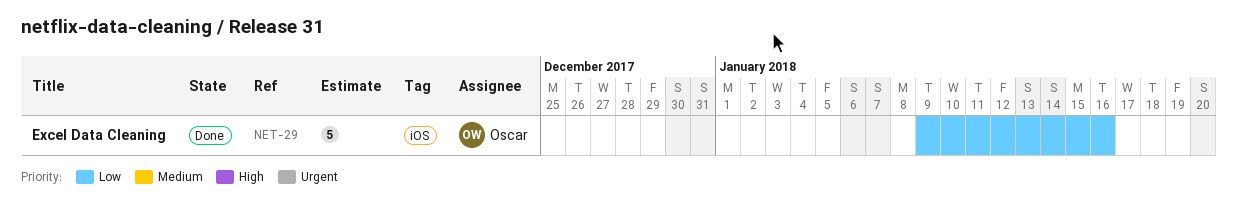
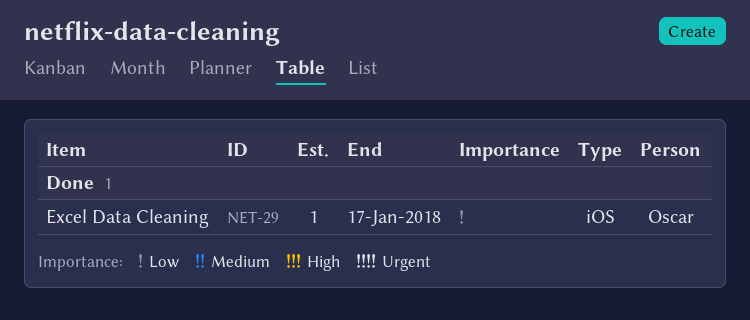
NET-29, estimate: 5 -> 1
NET-29, due: Jan 16 -> Jan 17

